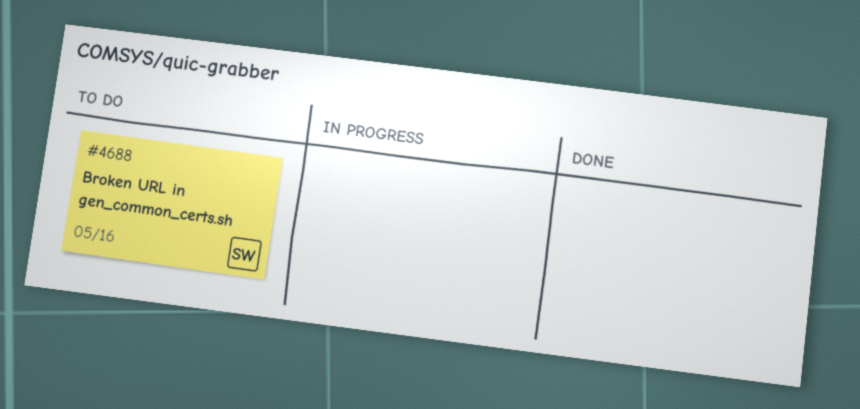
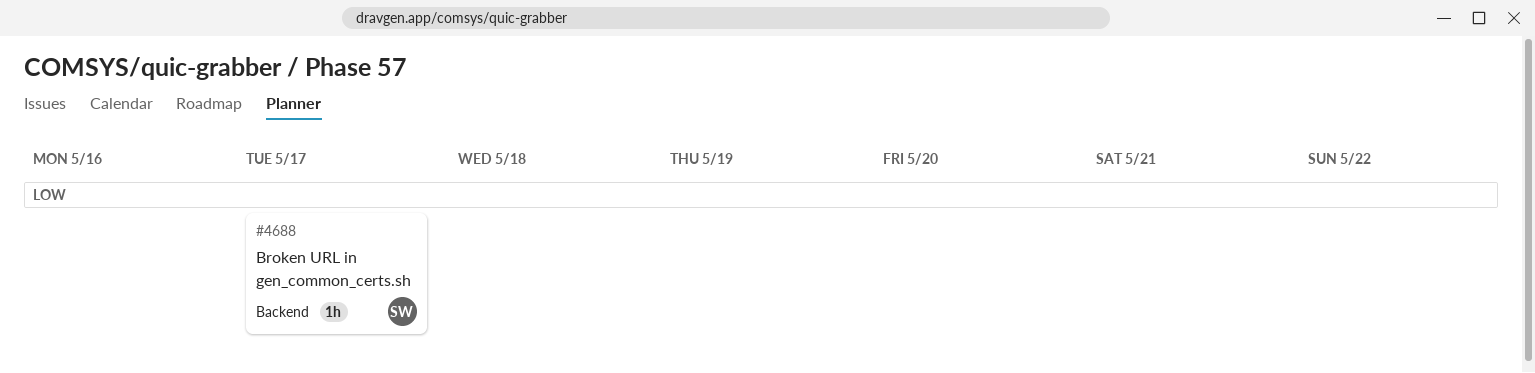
#4688, due: May 16 -> May 17

